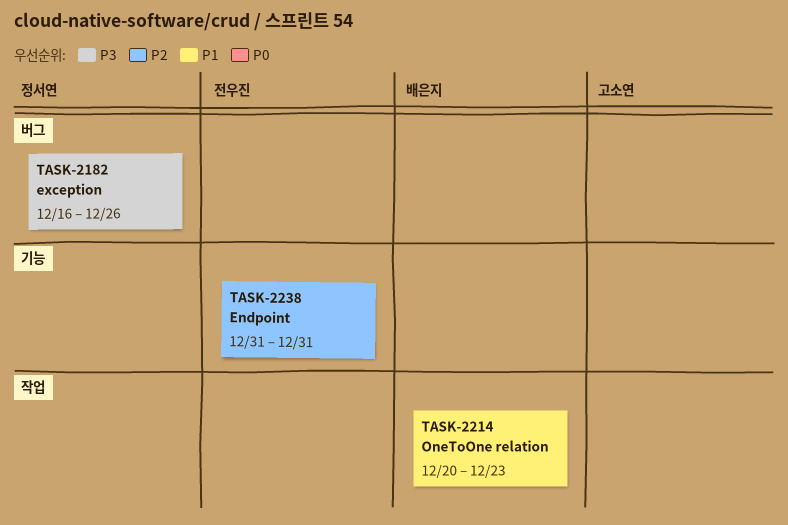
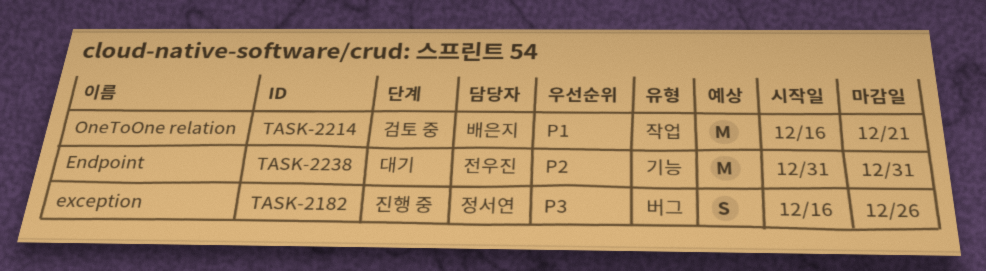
TASK-2214, start: Dec 20 -> Dec 16
TASK-2214, due: Dec 23 -> Dec 21

